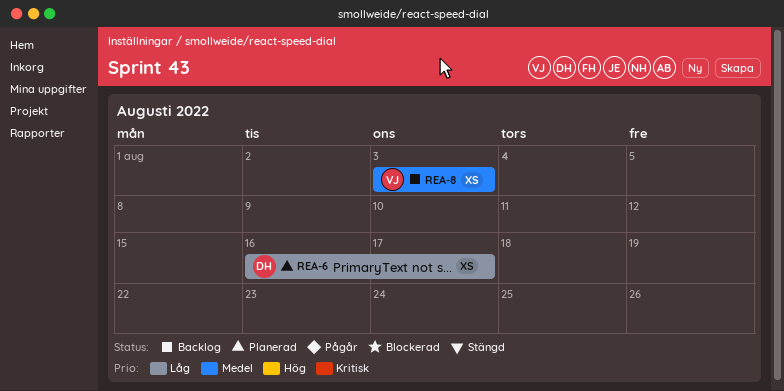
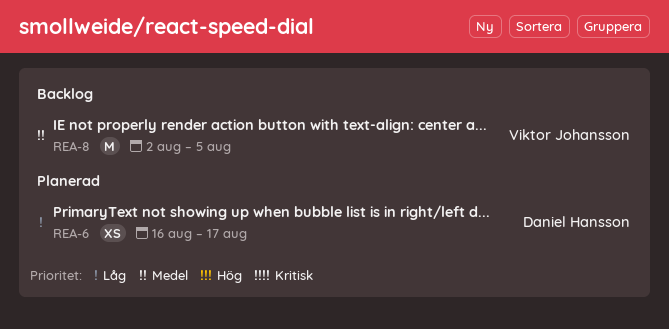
REA-8, estimate: XS -> M
REA-8, start: Aug 3 -> Aug 2
REA-8, due: Aug 3 -> Aug 5

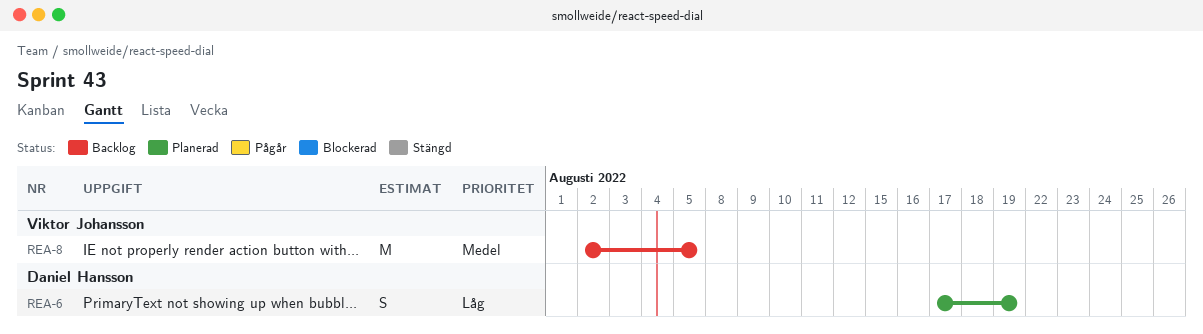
REA-6, estimate: XS -> S
REA-6, start: Aug 16 -> Aug 17
REA-6, due: Aug 17 -> Aug 19

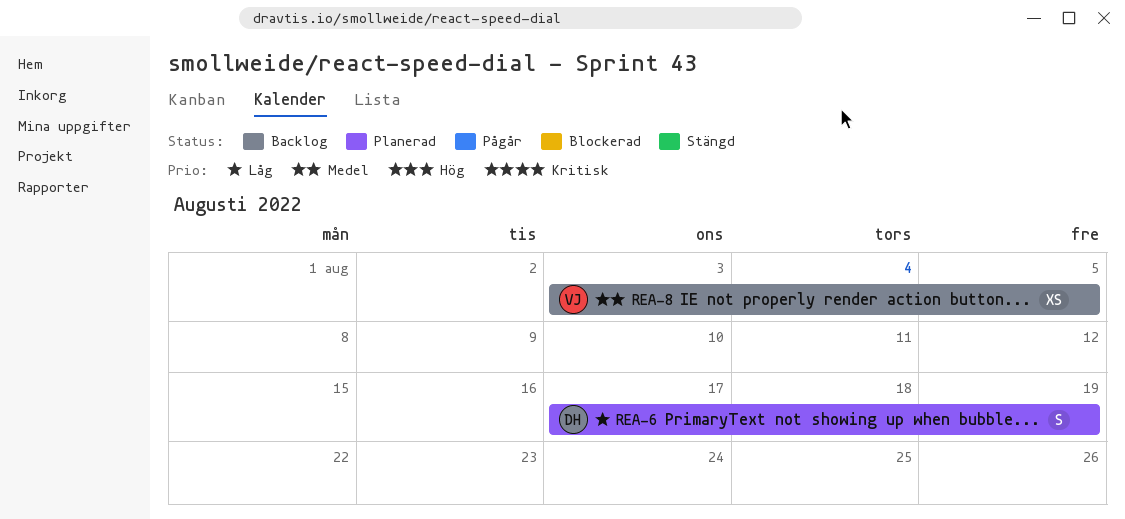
REA-8, estimate: M -> XS
REA-8, start: Aug 2 -> Aug 3

